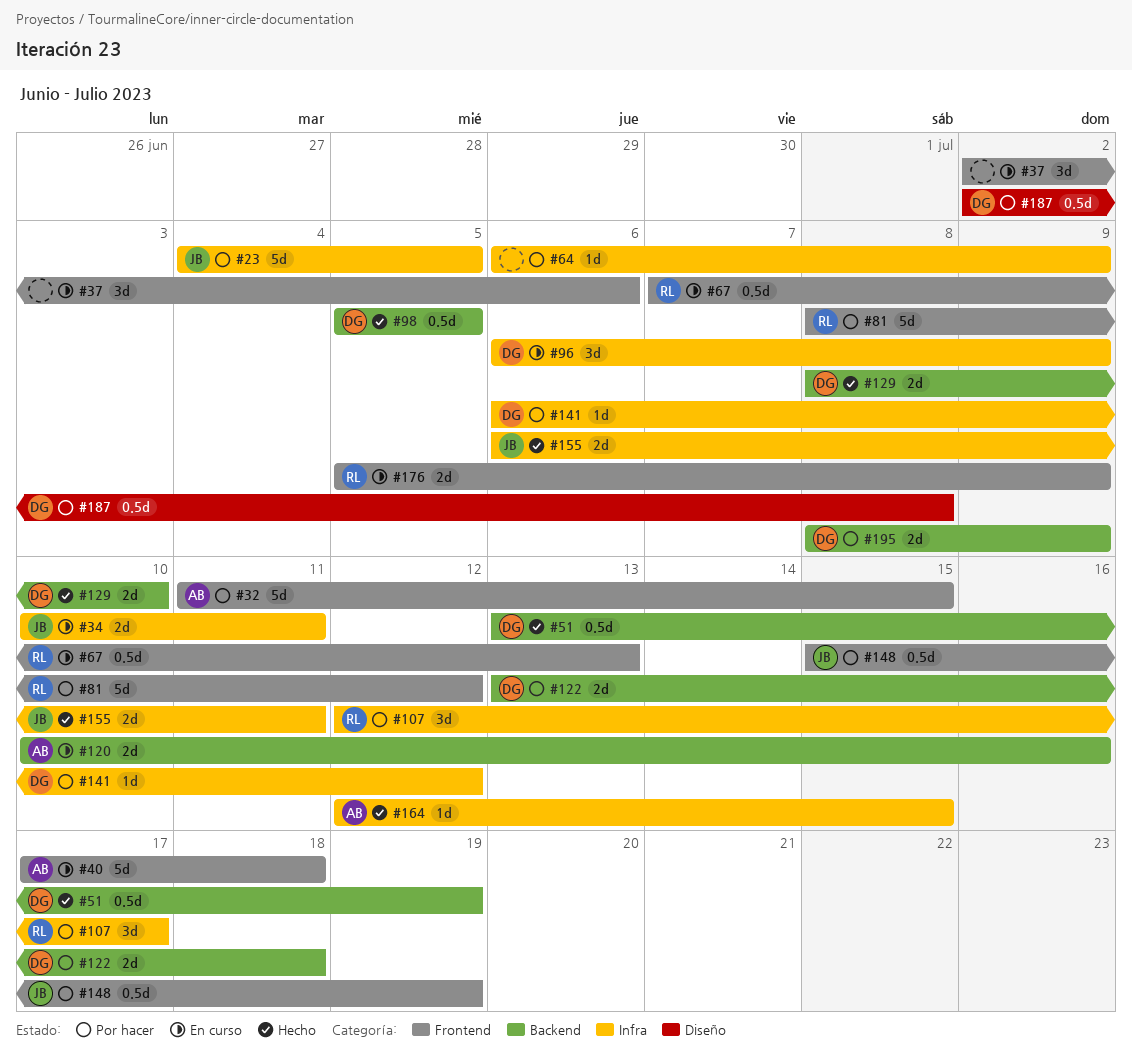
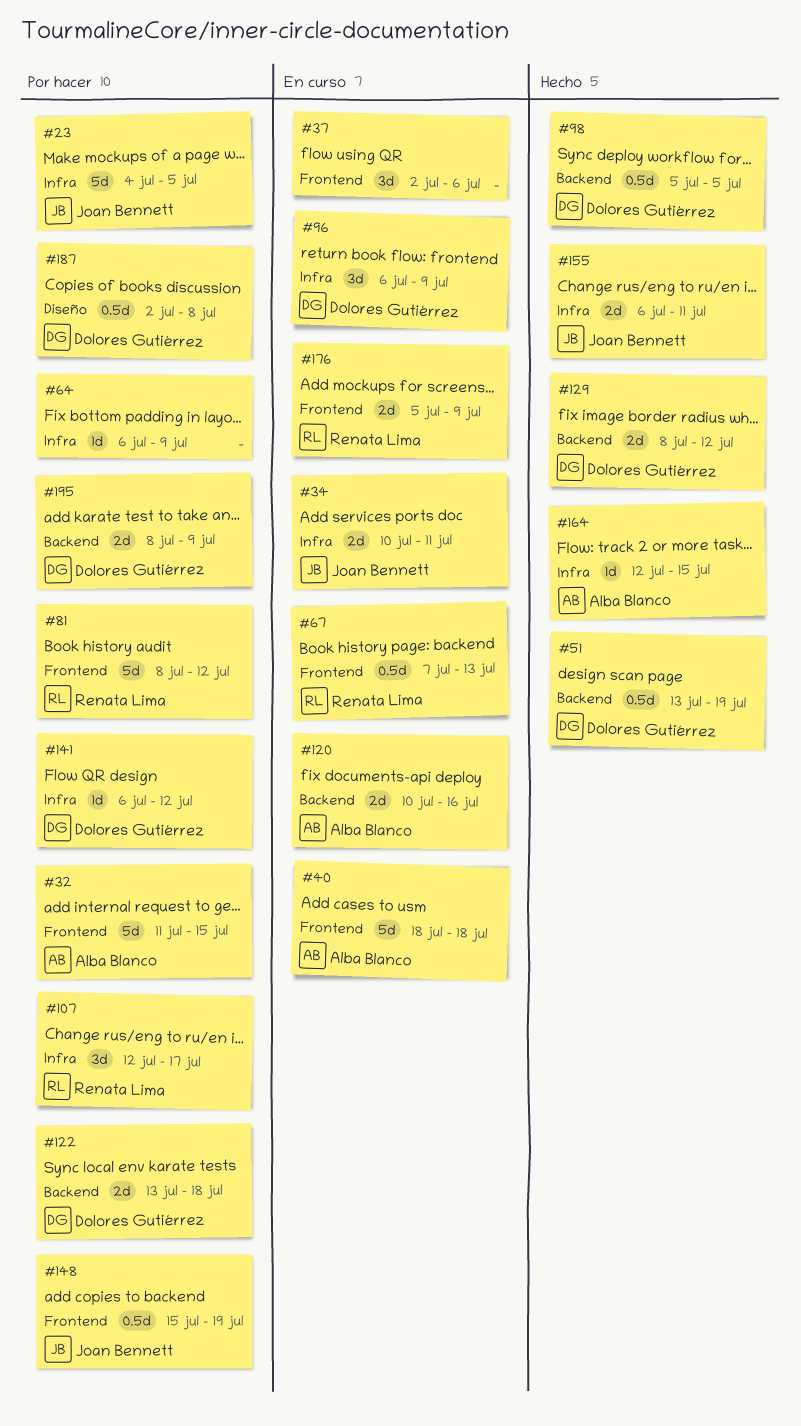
#40, start: Jul 17 -> Jul 18
#129, due: Jul 10 -> Jul 12

